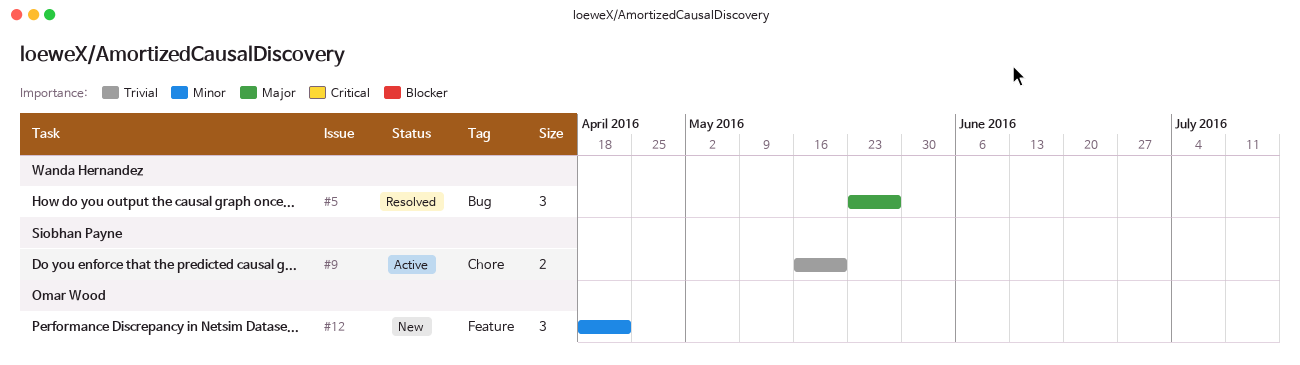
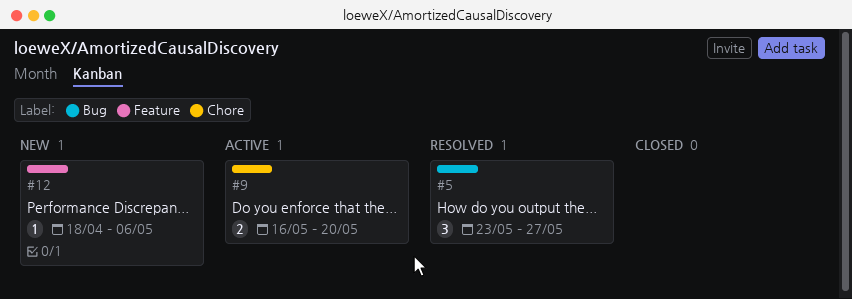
#12, estimate: 3 -> 1
#12, due: Apr 22 -> May 6

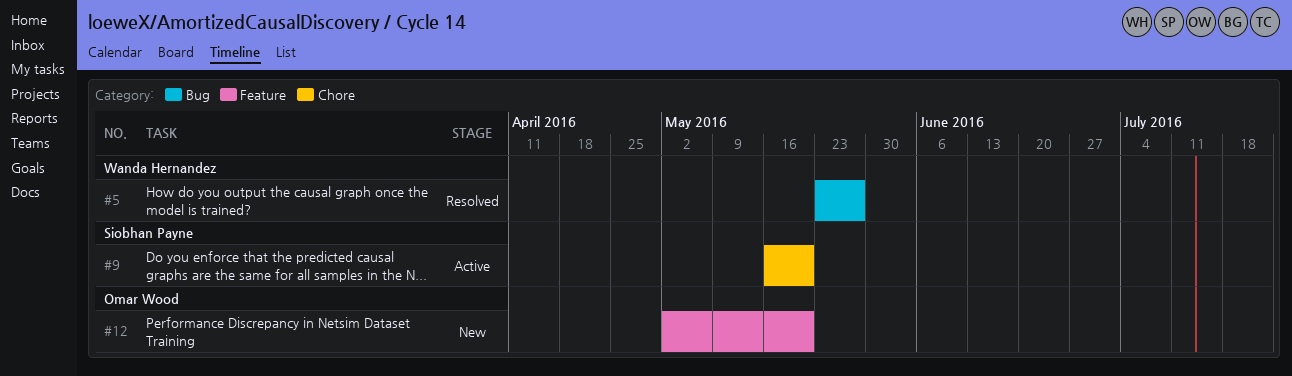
#12, start: Apr 18 -> May 2
#12, due: May 6 -> May 20

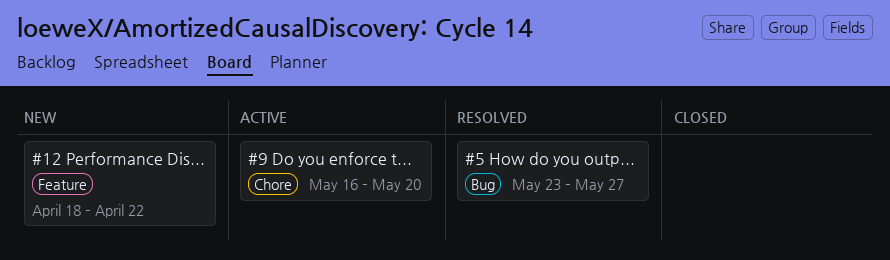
#12, start: May 2 -> Apr 18
#12, due: May 20 -> Apr 22

